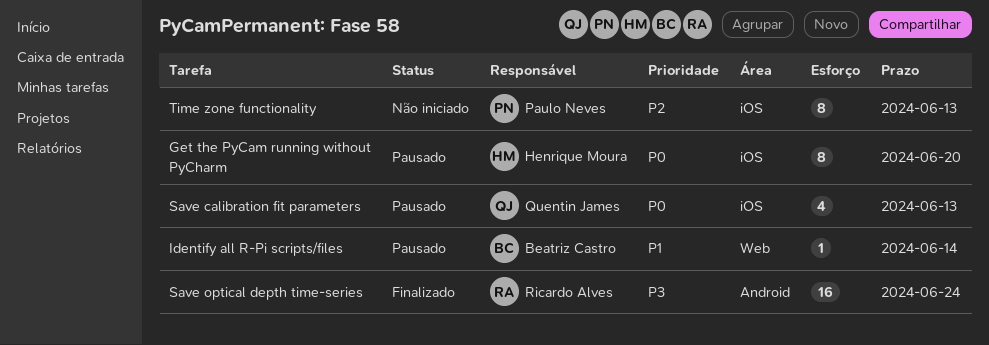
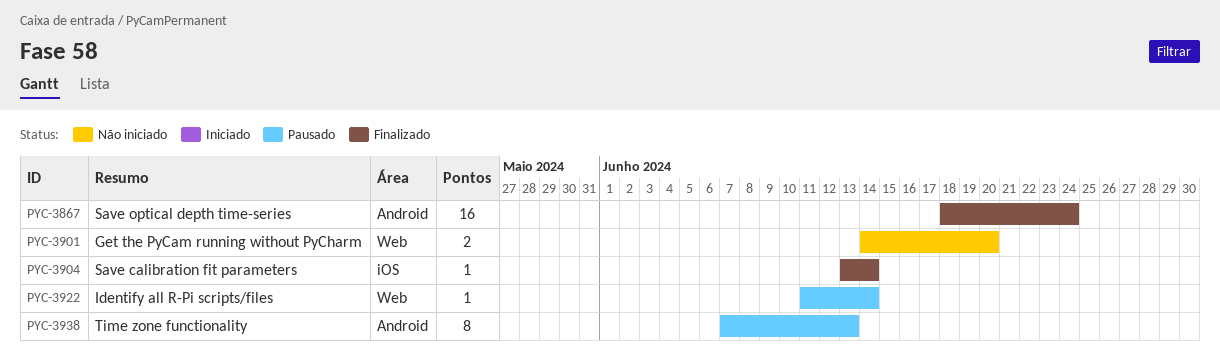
Get the PyCam running without PyCharm, status: Pausado -> Não iniciado
Get the PyCam running without PyCharm, label: iOS -> Web
Get the PyCam running without PyCharm, estimate: 8 -> 2
Save calibration fit parameters, status: Pausado -> Finalizado
Save calibration fit parameters, estimate: 4 -> 1
Save calibration fit parameters, due: Jun 13 -> Jun 14
Time zone functionality, status: Não iniciado -> Pausado
Time zone functionality, label: iOS -> Android

